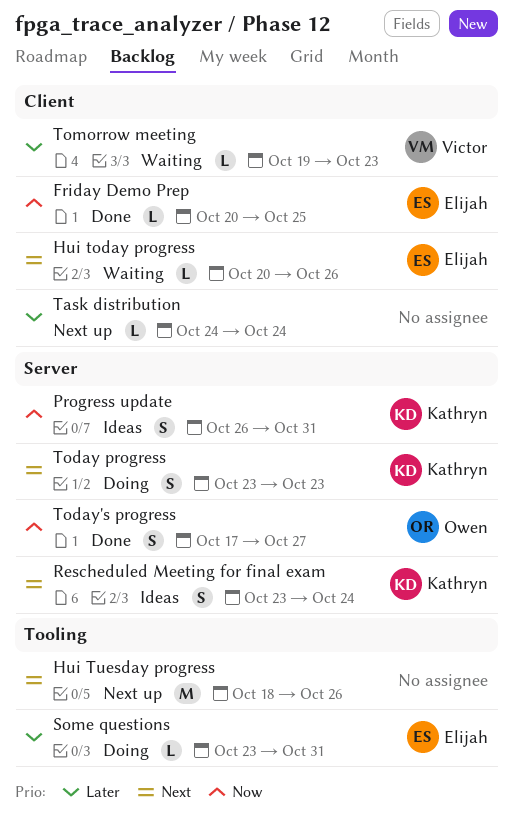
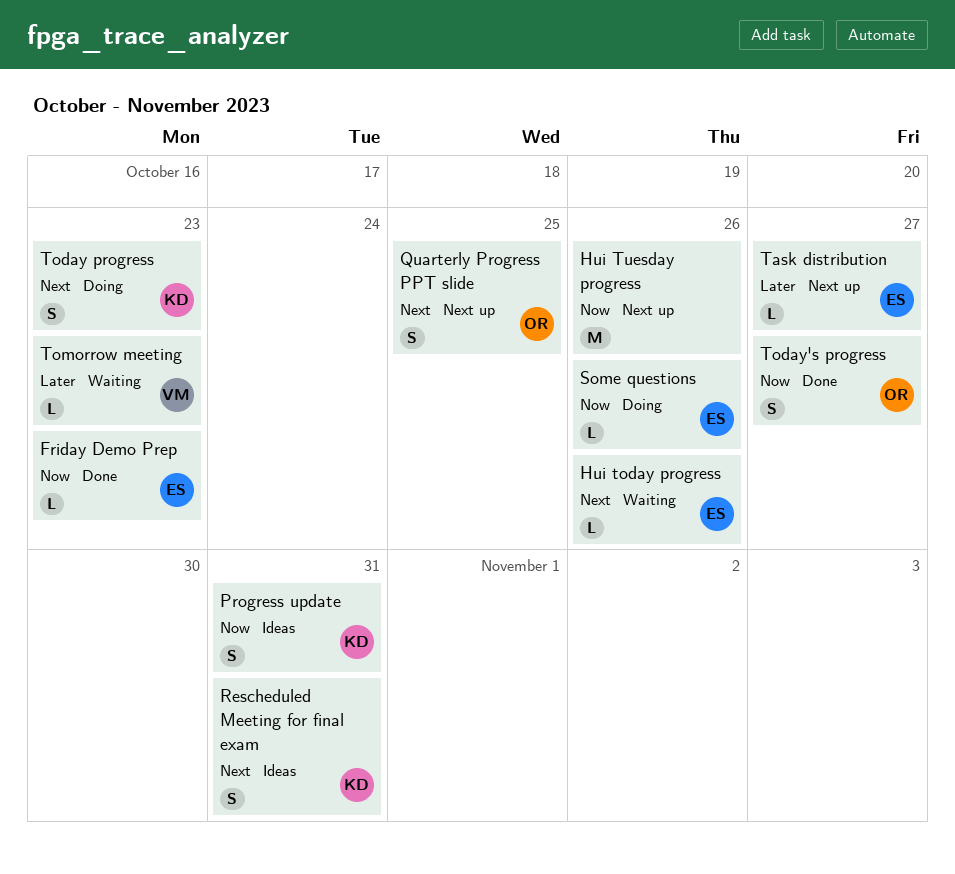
Friday Demo Prep, due: Oct 25 -> Oct 23
Hui Tuesday progress, priority: Next -> Now
Quarterly Progress PPT slide: none -> present
Rescheduled Meeting for final exam, due: Oct 24 -> Oct 31
Some questions, priority: Later -> Now
Some questions, due: Oct 31 -> Oct 26
Task distribution, owner: none -> Elijah
Task distribution, due: Oct 24 -> Oct 27

